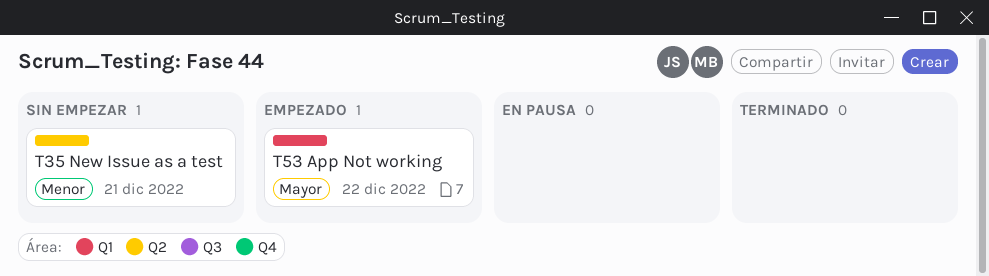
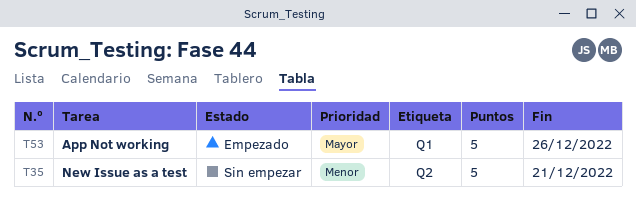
T53, due: Dec 22 -> Dec 26

